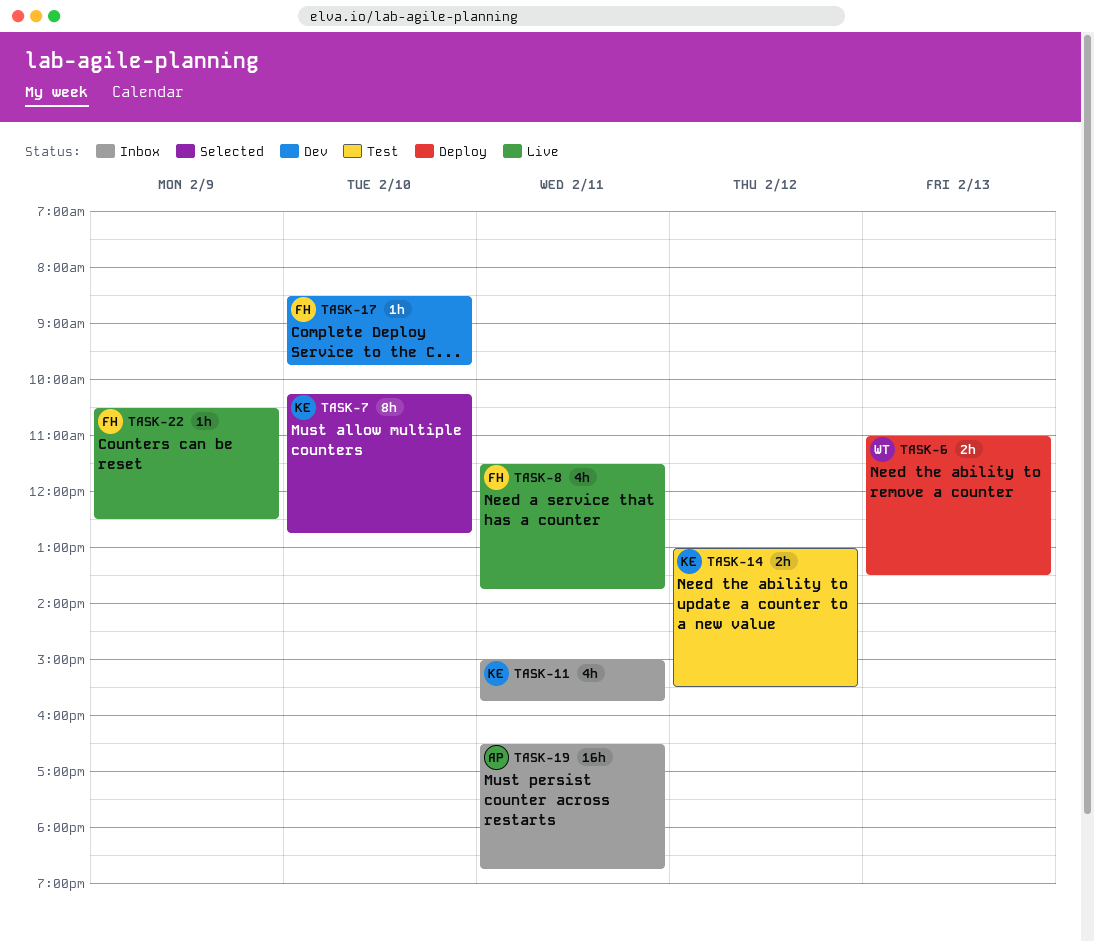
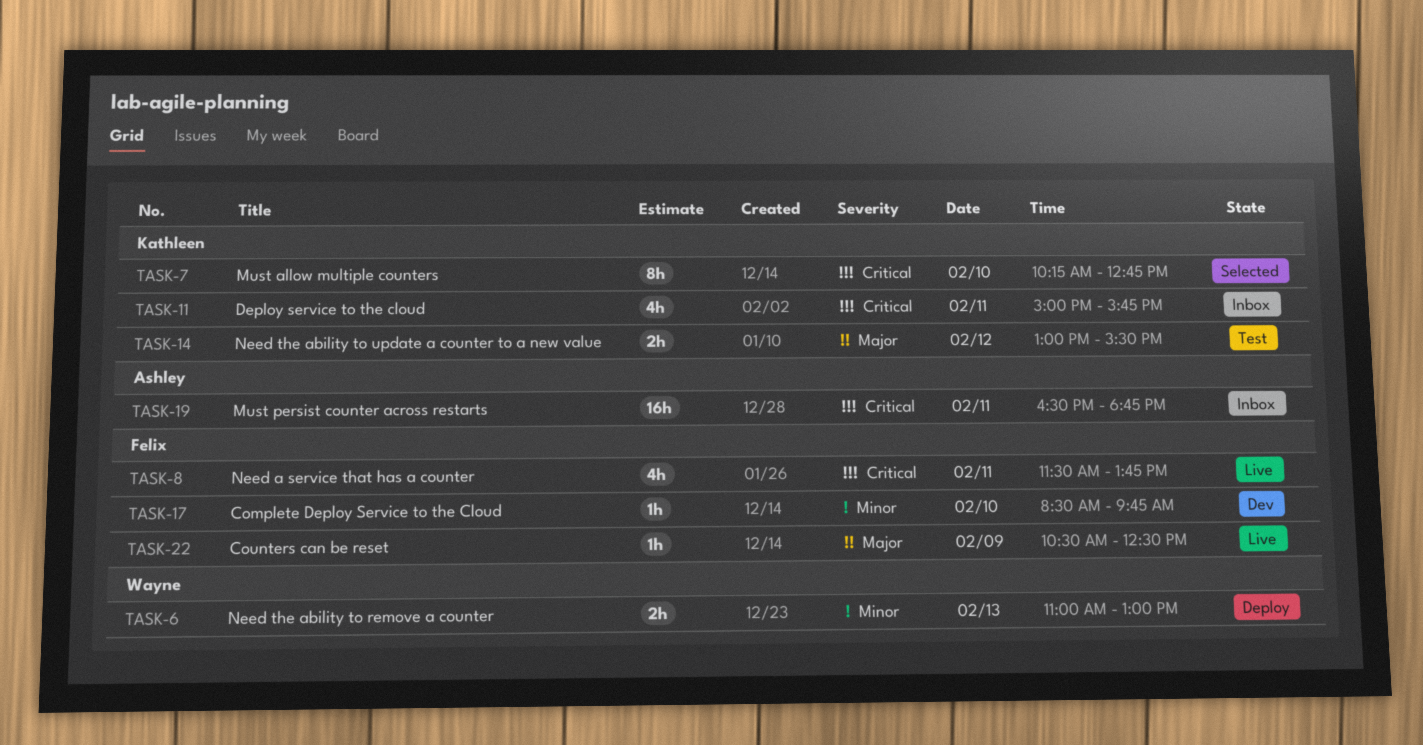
TASK-6, ends: 13:30 -> 13:00

